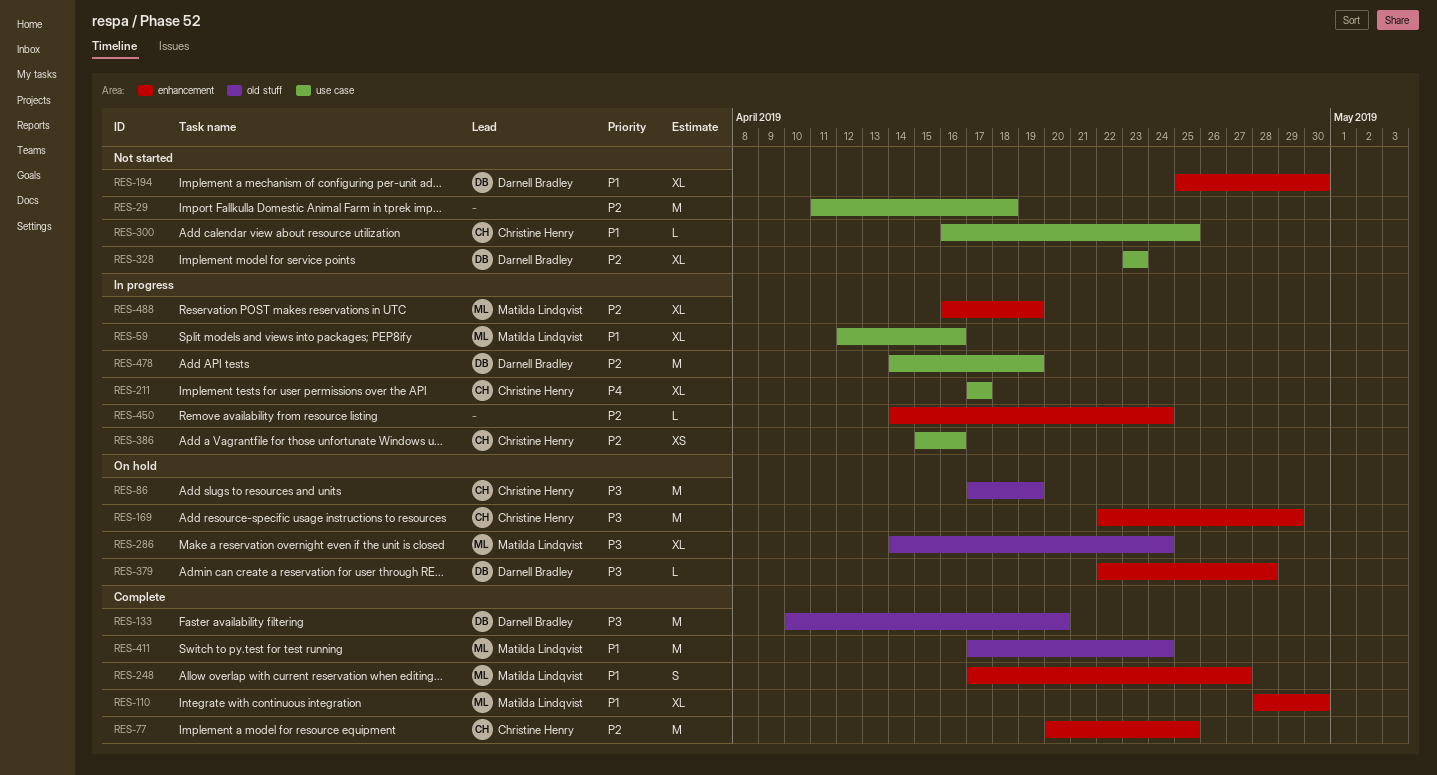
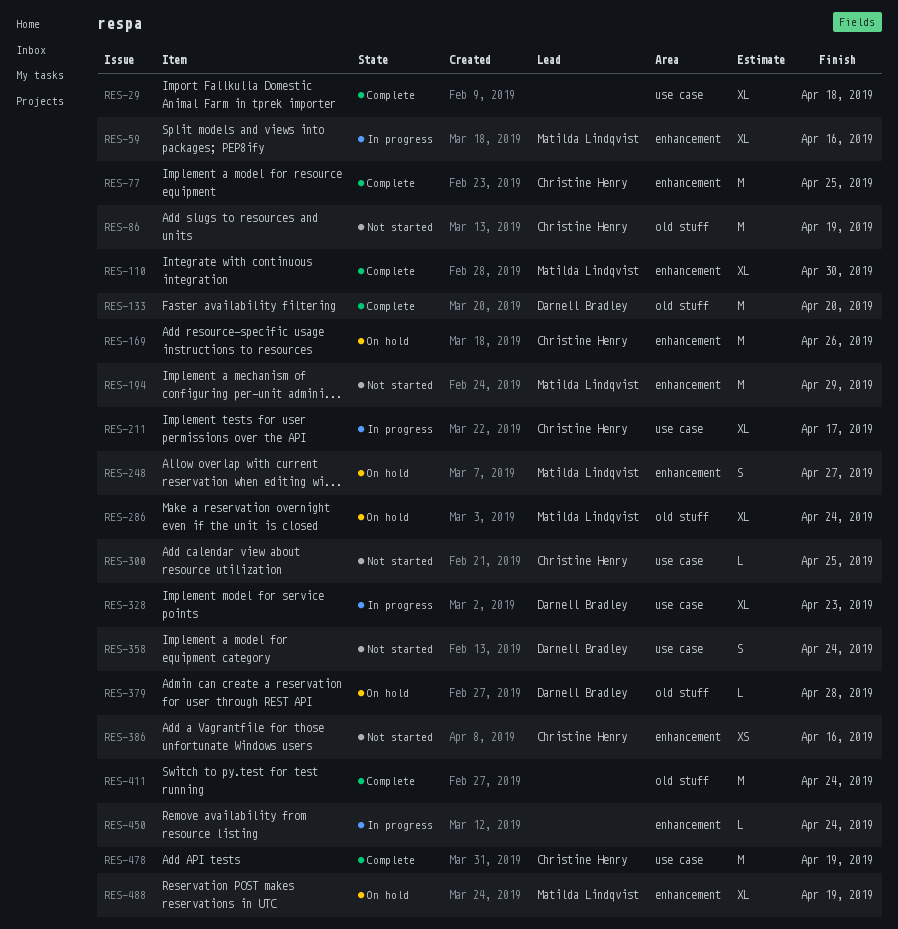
RES-29, status: Not started -> Complete
RES-29, estimate: M -> XL
RES-59, label: use case -> enhancement
RES-86, status: On hold -> Not started
RES-169, due: Apr 29 -> Apr 26
RES-194, owner: Darnell Bradley -> Matilda Lindqvist
RES-194, estimate: XL -> M
RES-194, due: Apr 30 -> Apr 29
RES-248, status: Complete -> On hold
RES-328, status: Not started -> In progress
RES-358: none -> present
RES-379, label: enhancement -> old stuff
RES-386, status: In progress -> Not started
RES-386, label: use case -> enhancement
RES-411, owner: Matilda Lindqvist -> none
RES-478, status: In progress -> Complete
RES-478, owner: Darnell Bradley -> Christine Henry
RES-488, status: In progress -> On hold

